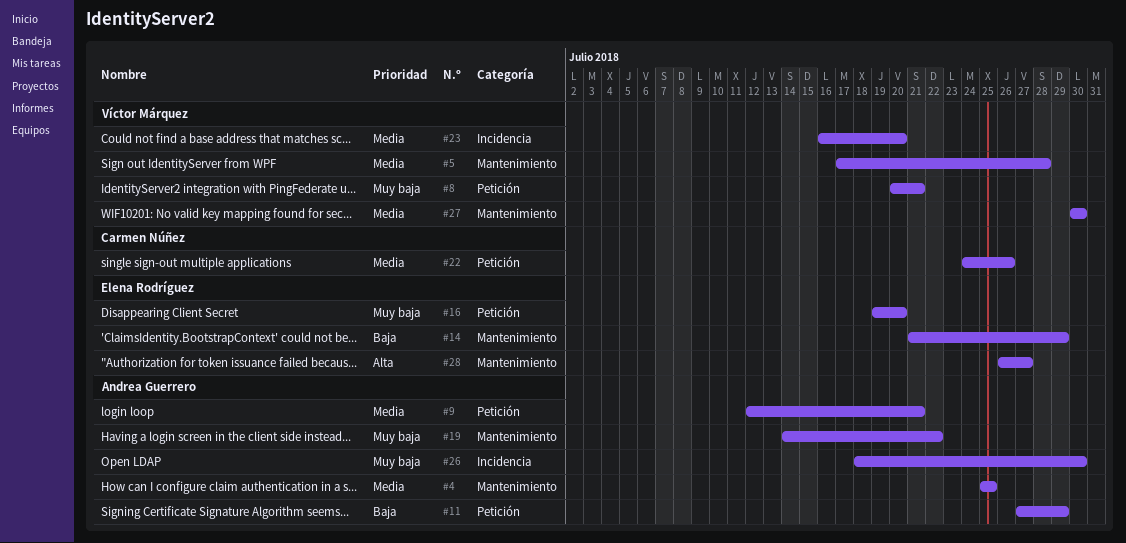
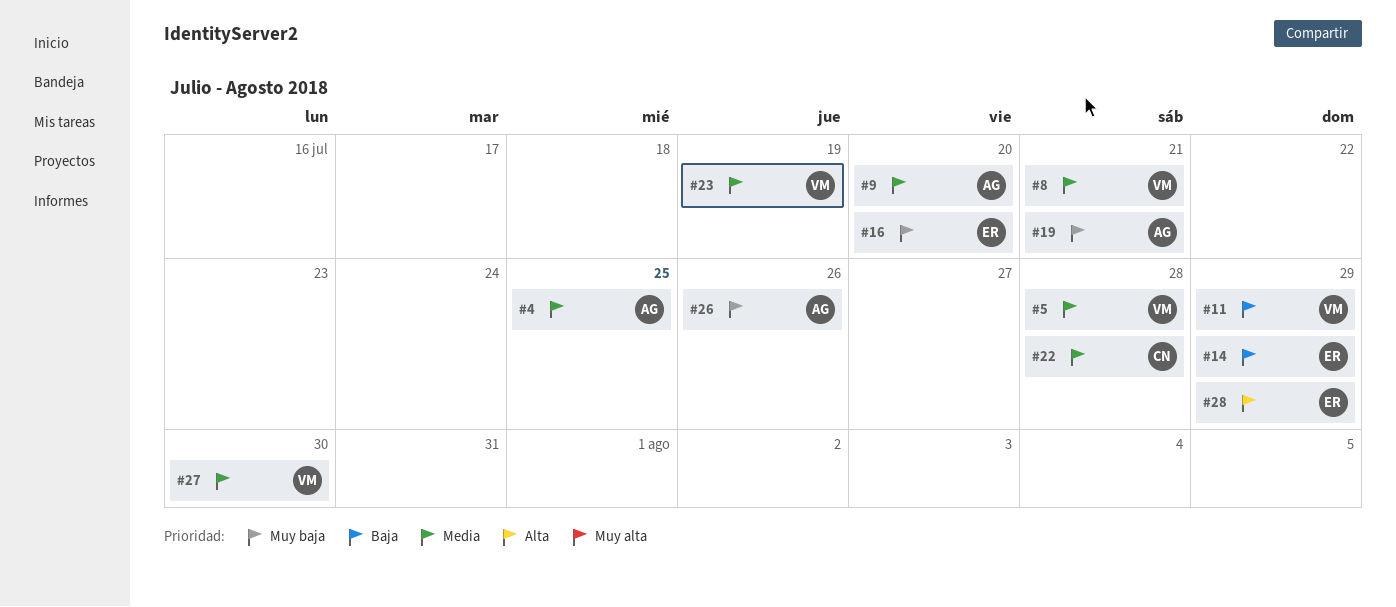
#8, priority: Muy baja -> Media
#9, due: Jul 21 -> Jul 20
#11, owner: Andrea Guerrero -> Víctor Márquez
#19, due: Jul 22 -> Jul 21
#22, due: Jul 26 -> Jul 28
#23, due: Jul 20 -> Jul 19
#26, due: Jul 30 -> Jul 26
#28, due: Jul 27 -> Jul 29

